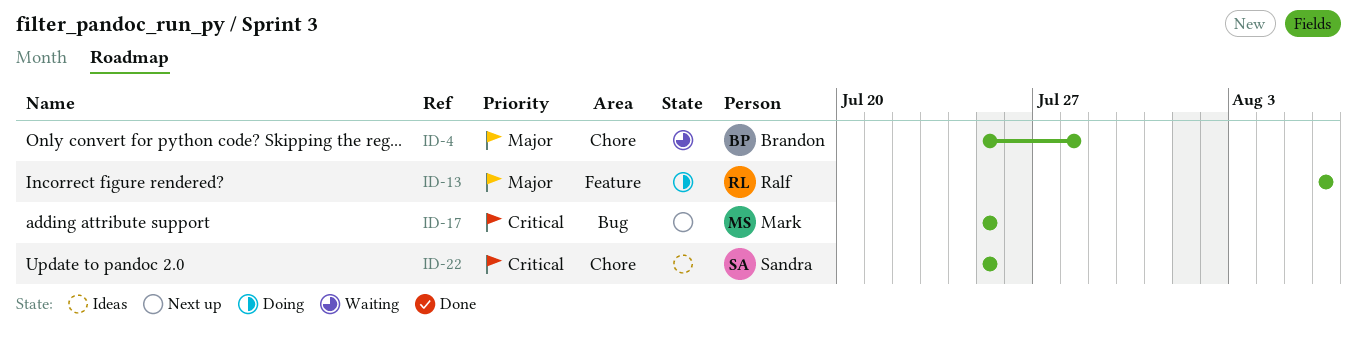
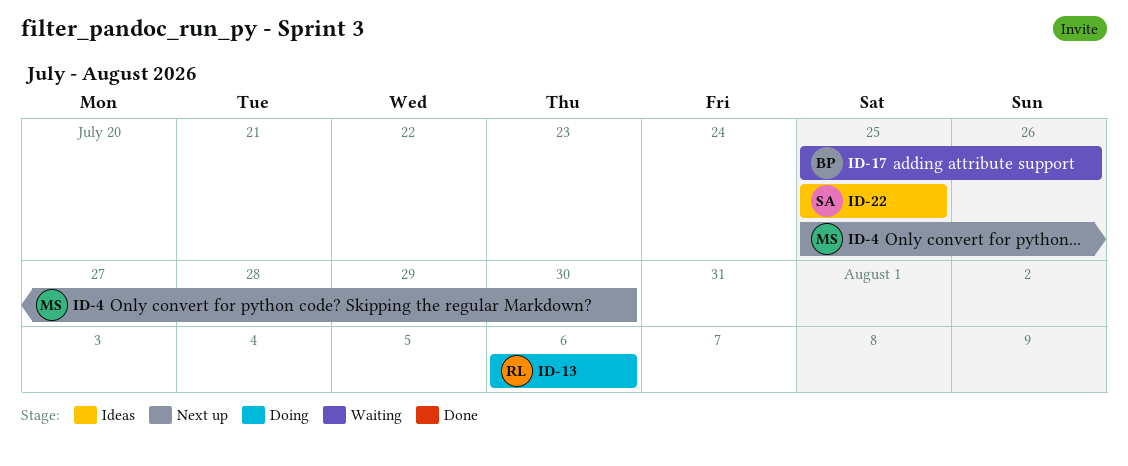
ID-4, status: Waiting -> Next up
ID-4, owner: Brandon -> Mark
ID-4, due: Jul 28 -> Jul 30
ID-17, status: Next up -> Waiting
ID-17, owner: Mark -> Brandon
ID-17, due: Jul 25 -> Jul 26

